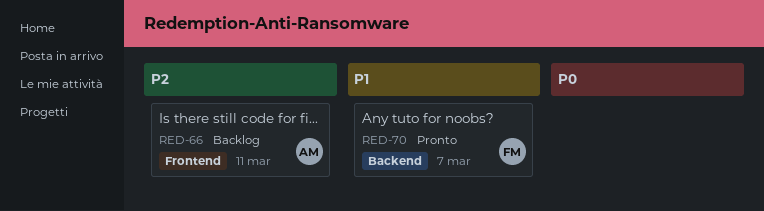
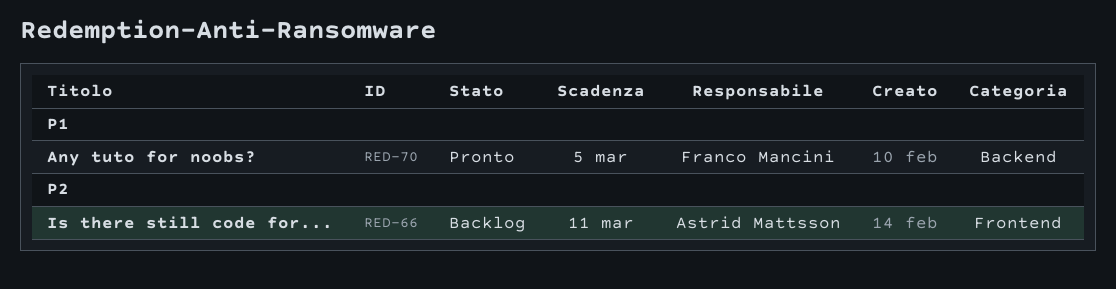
RED-70, due: Mar 7 -> Mar 5

